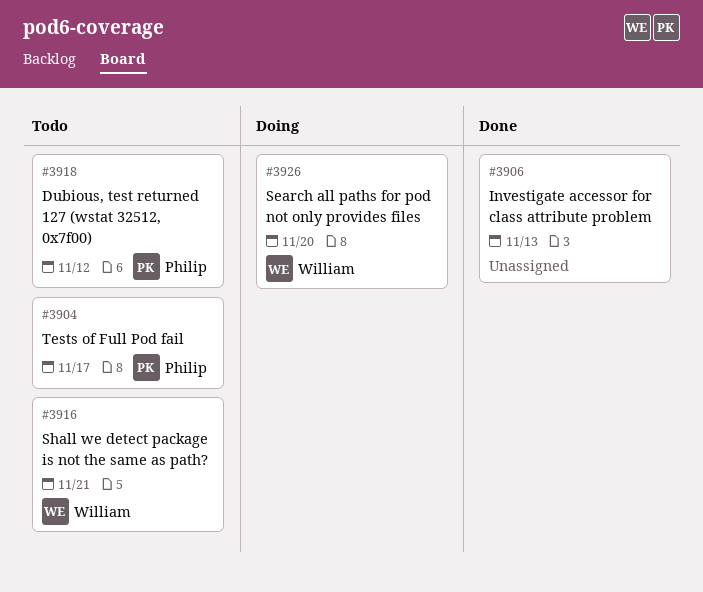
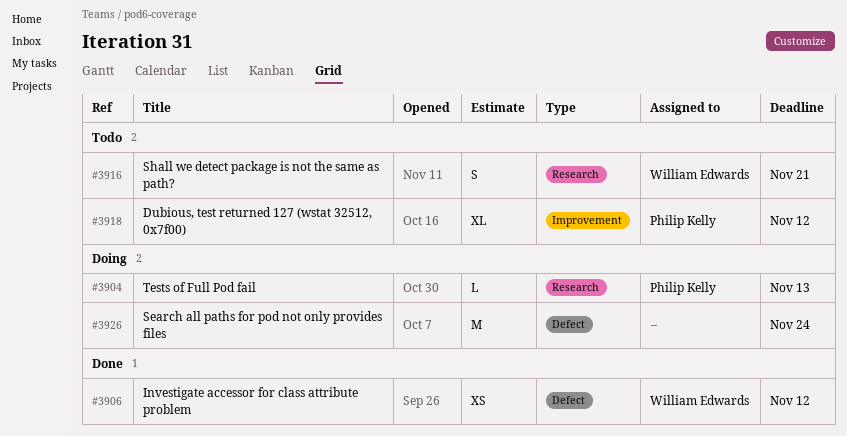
#3904, status: Todo -> Doing
#3904, due: Nov 17 -> Nov 13
#3906, owner: none -> William Edwards
#3906, due: Nov 13 -> Nov 12
#3926, owner: William Edwards -> none
#3926, due: Nov 20 -> Nov 24

